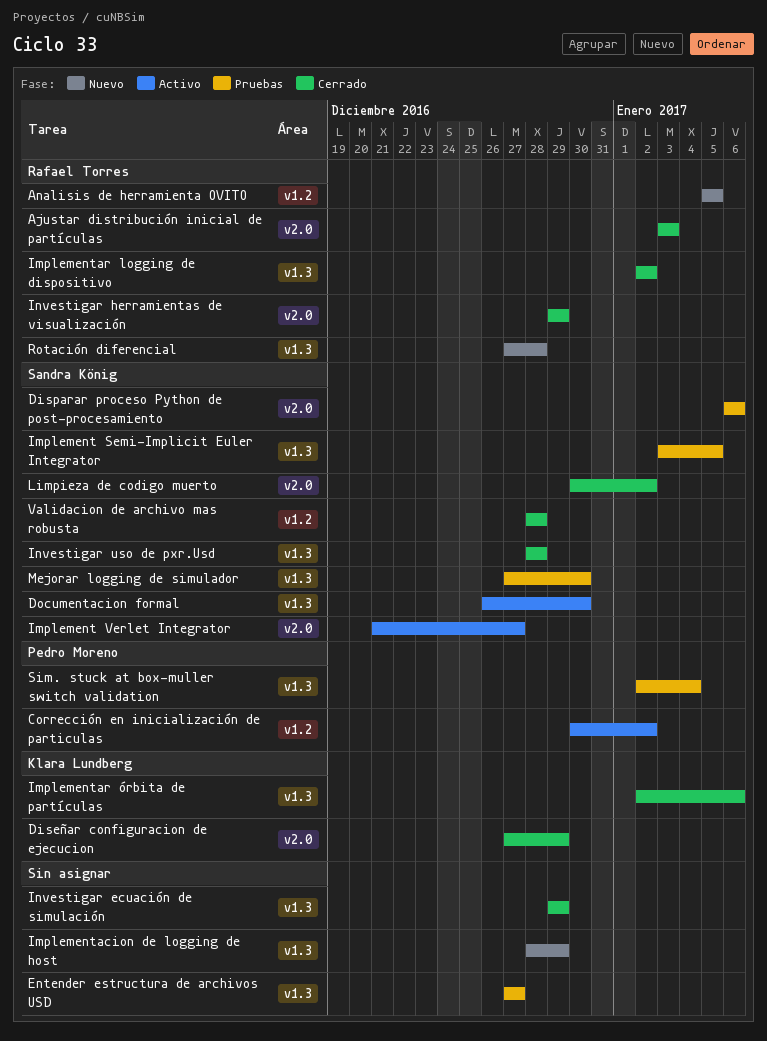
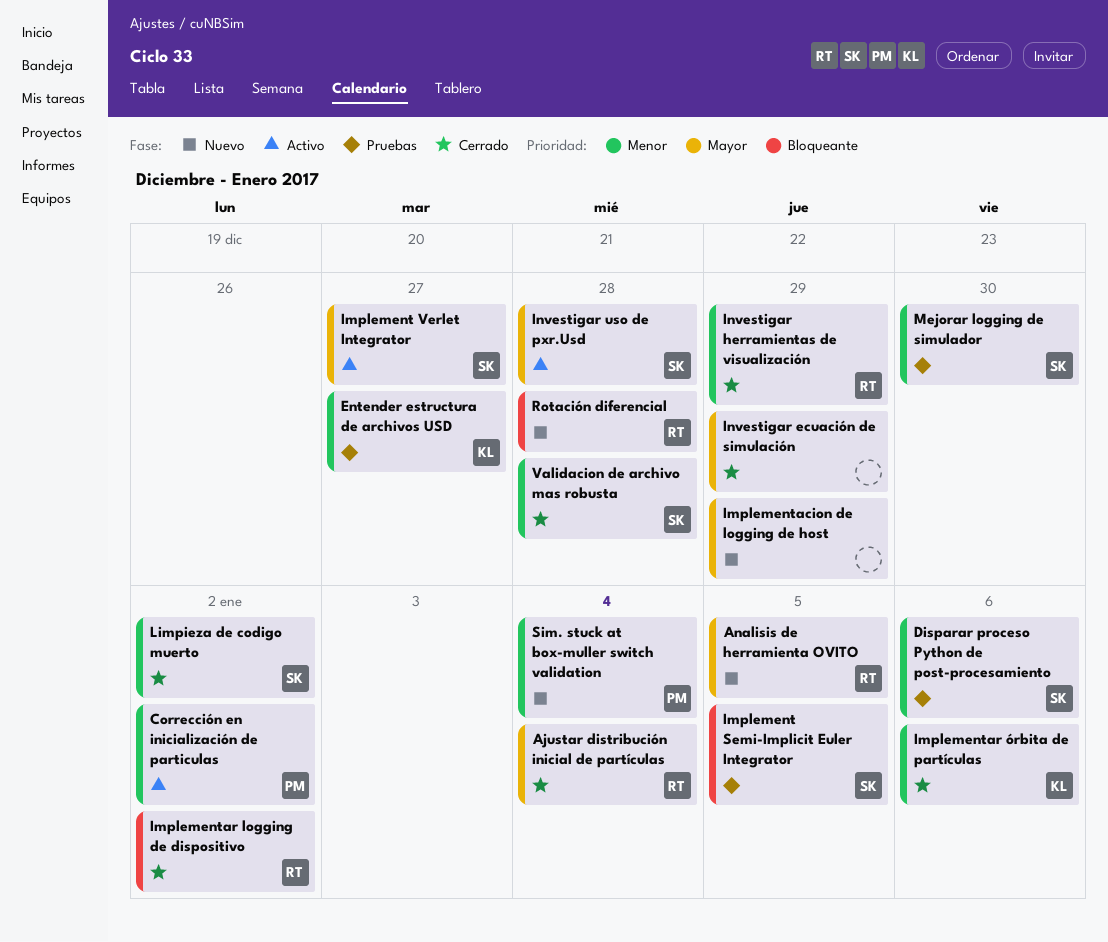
Ajustar distribución inicial de partículas, due: Jan 3 -> Jan 4
Diseñar configuracion de ejecucion: present -> none
Documentacion formal: present -> none
Entender estructura de archivos USD, owner: none -> Klara Lundberg
Investigar uso de pxr.Usd, status: Cerrado -> Activo
Sim. stuck at box-muller switch validation, status: Pruebas -> Nuevo

